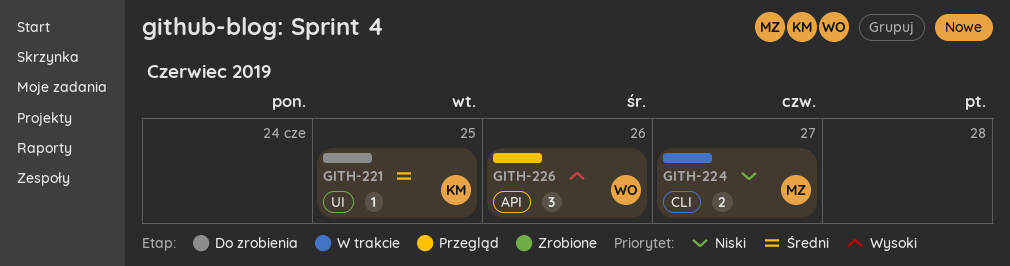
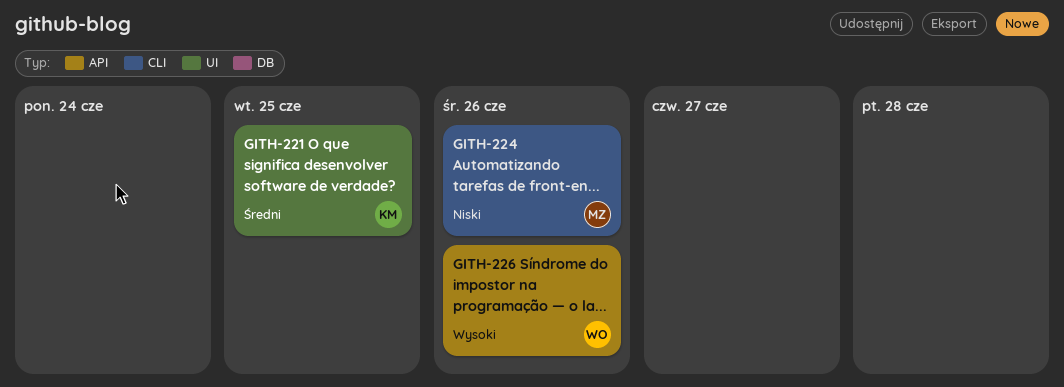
GITH-224, due: Jun 27 -> Jun 26

